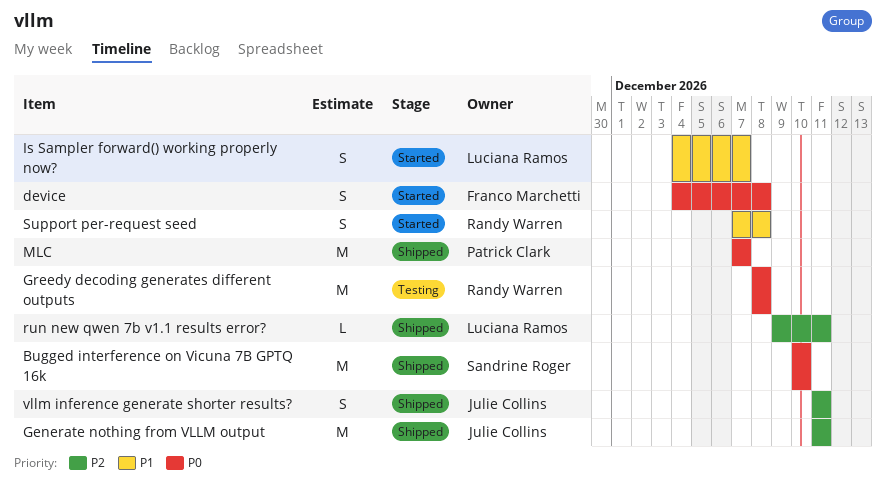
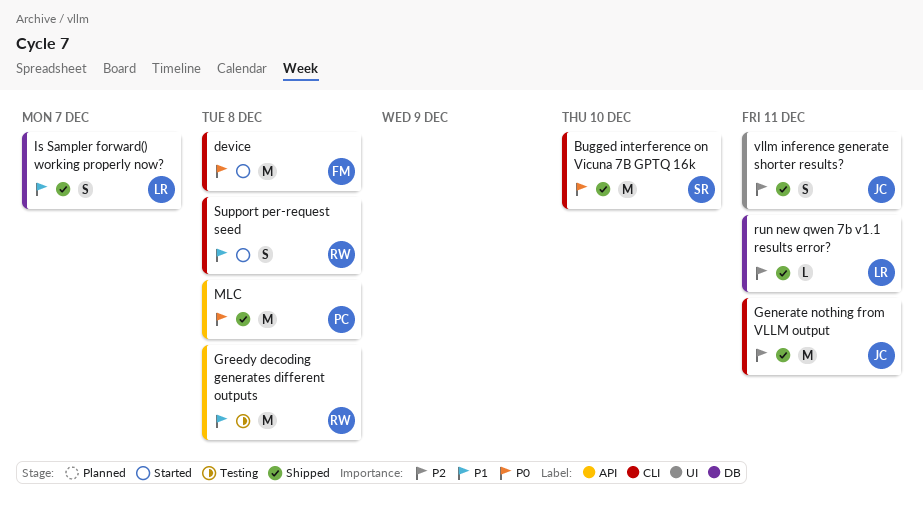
device, estimate: S -> M
Greedy decoding generates different outputs, priority: P0 -> P1
Is Sampler forward() working properly now?, status: Started -> Shipped
MLC, due: Dec 7 -> Dec 8

